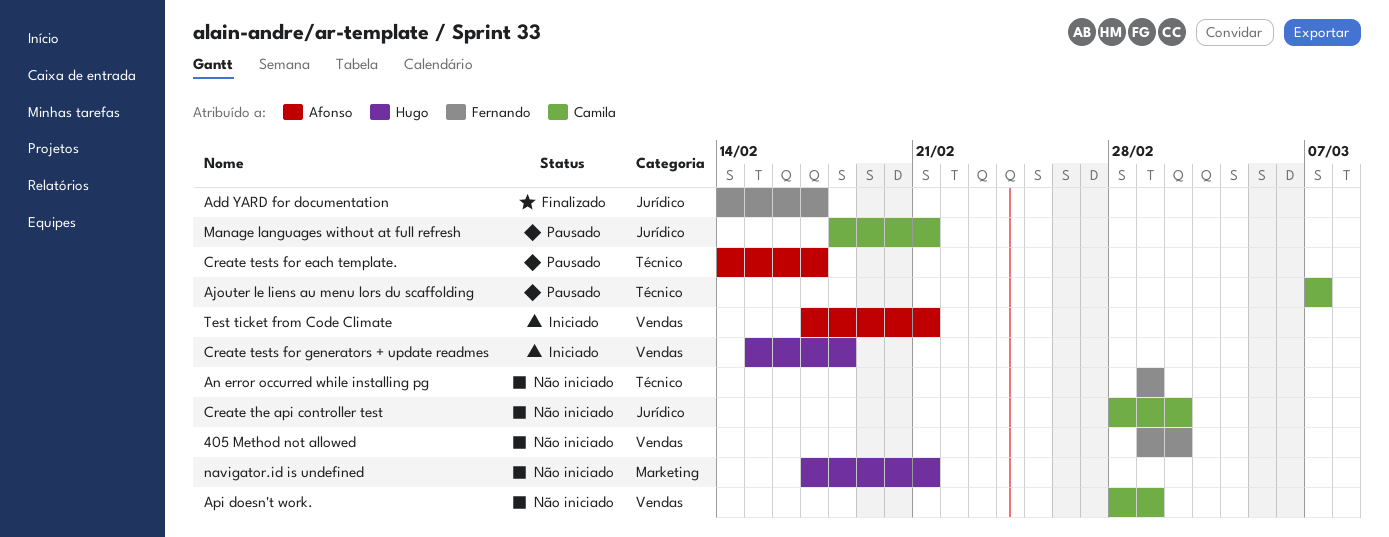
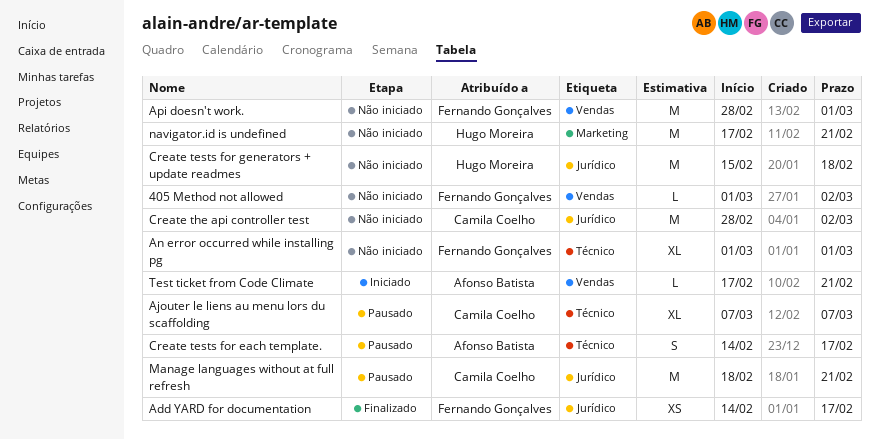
Api doesn't work., owner: Camila Coelho -> Fernando Gonçalves
Create tests for generators + update readmes, status: Iniciado -> Não iniciado
Create tests for generators + update readmes, label: Vendas -> Jurídico

